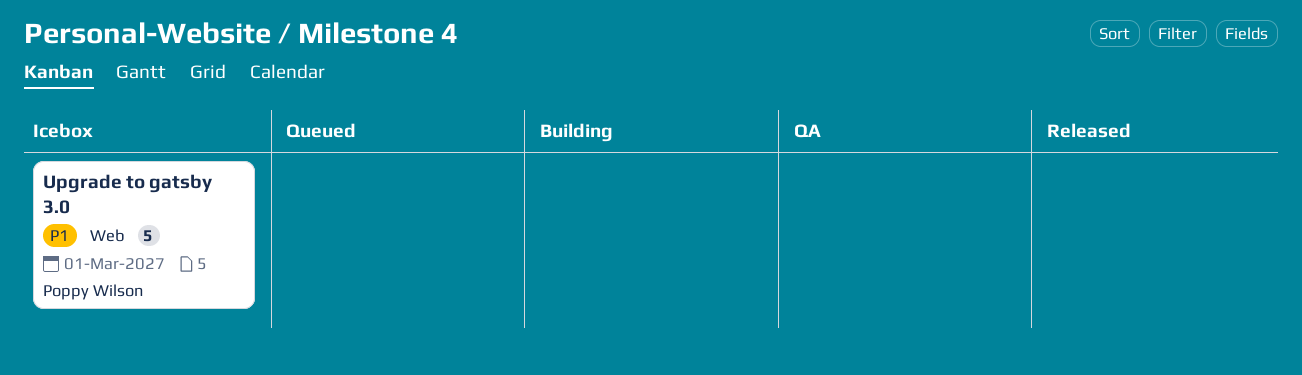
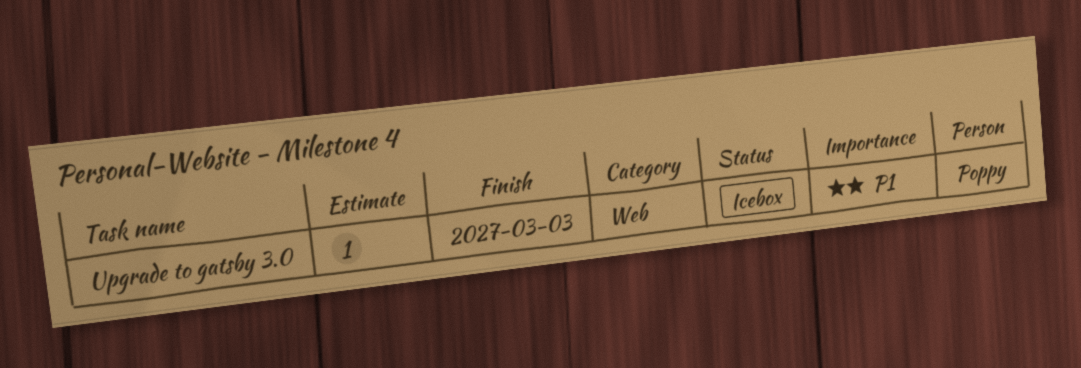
Upgrade to gatsby 3.0, estimate: 5 -> 1
Upgrade to gatsby 3.0, due: Mar 1 -> Mar 3

